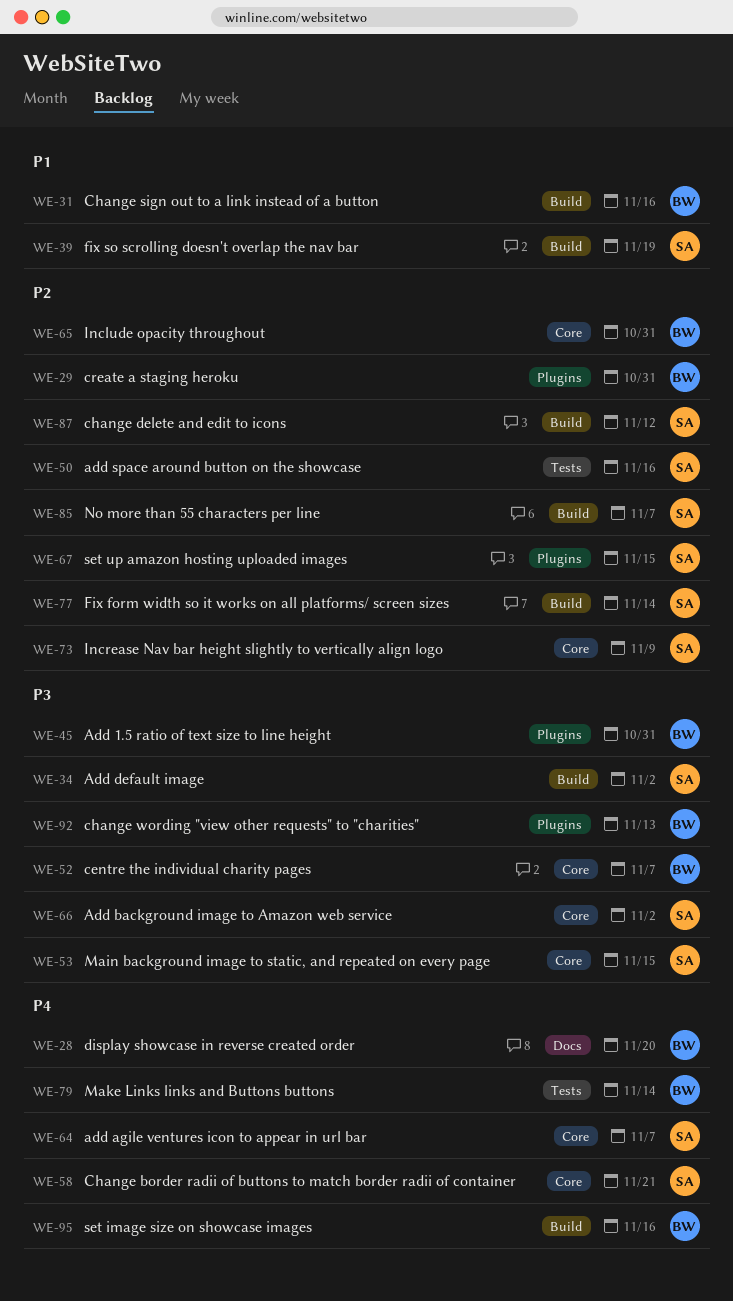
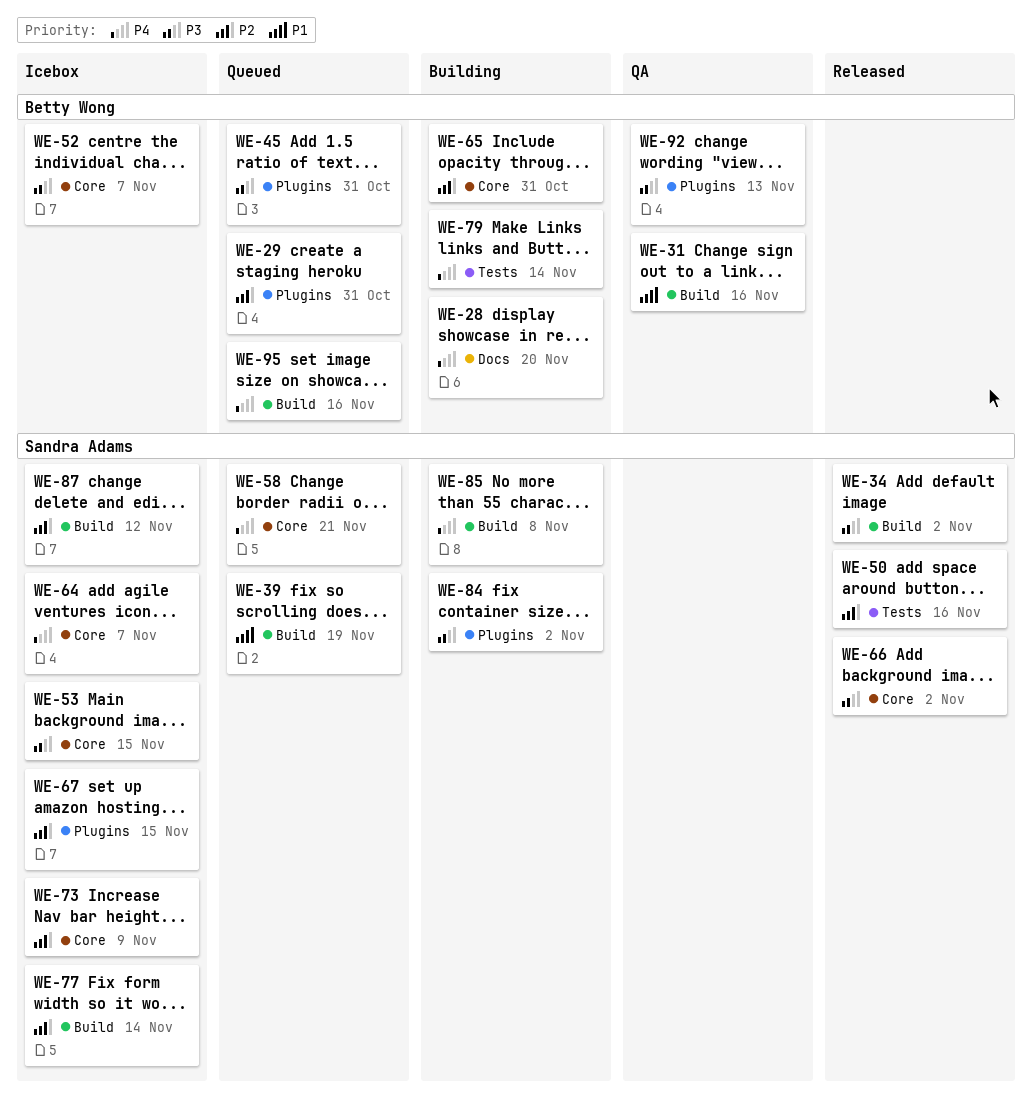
WE-84: none -> present
WE-85, priority: P2 -> P4
WE-85, due: Nov 7 -> Nov 8

